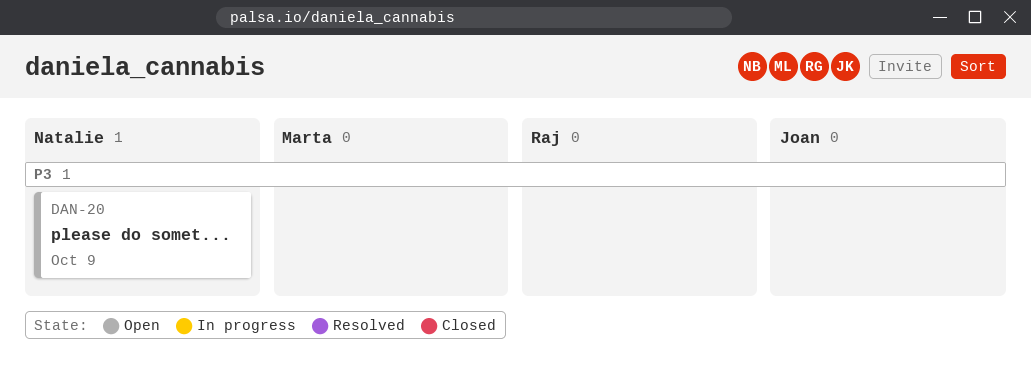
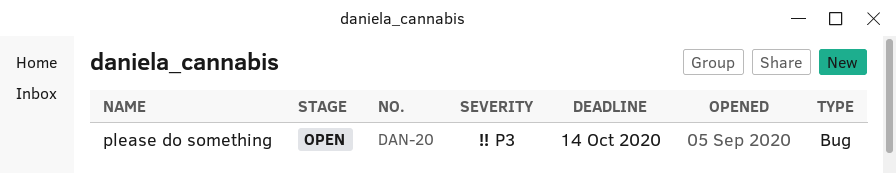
DAN-20, due: Oct 9 -> Oct 14

